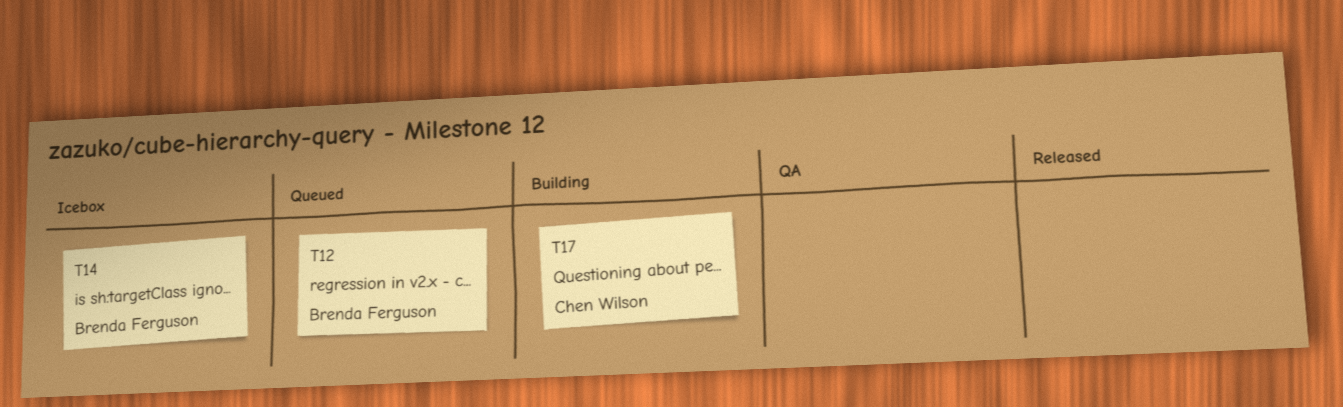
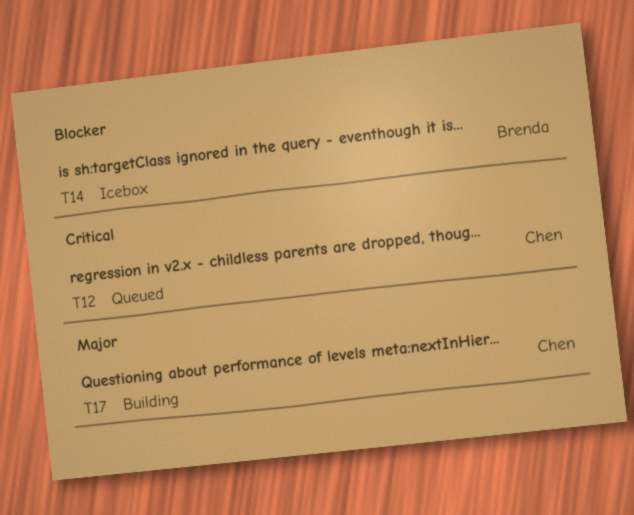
T12, owner: Brenda Ferguson -> Chen Wilson

